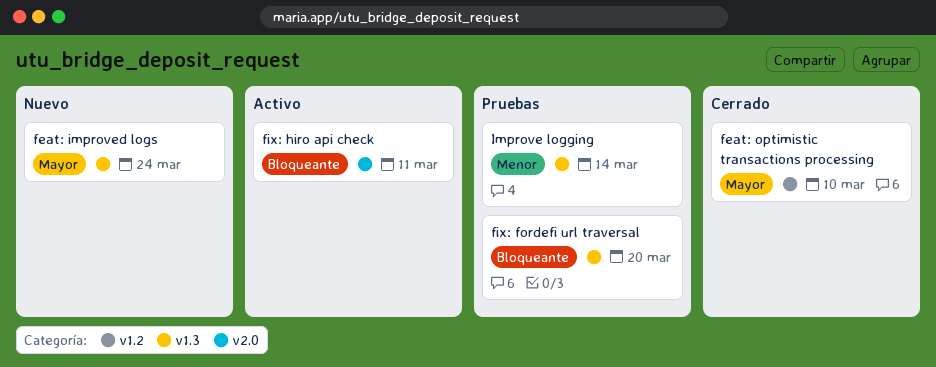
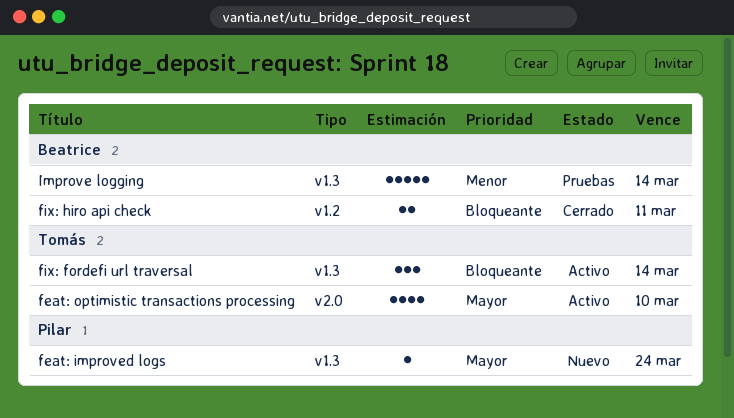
feat: optimistic transactions processing, status: Cerrado -> Activo
feat: optimistic transactions processing, label: v1.2 -> v2.0
fix: fordefi url traversal, status: Pruebas -> Activo
fix: fordefi url traversal, due: Mar 20 -> Mar 14
fix: hiro api check, status: Activo -> Cerrado
fix: hiro api check, label: v2.0 -> v1.2

